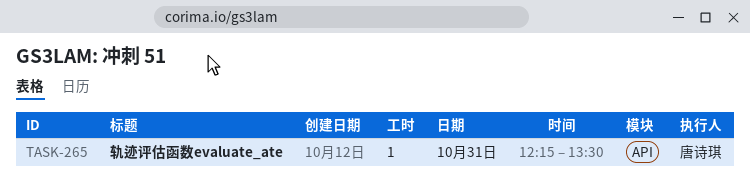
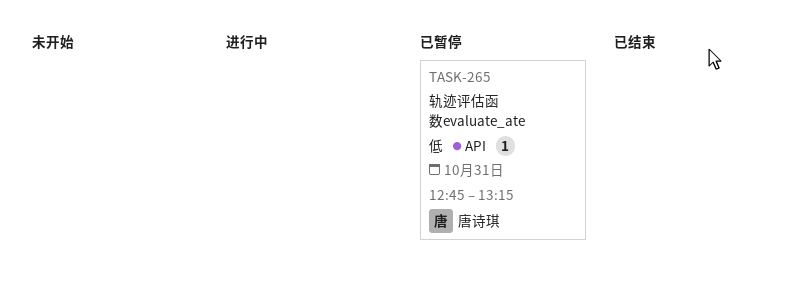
TASK-265, begins: 12:15 -> 12:45
TASK-265, ends: 13:30 -> 13:15

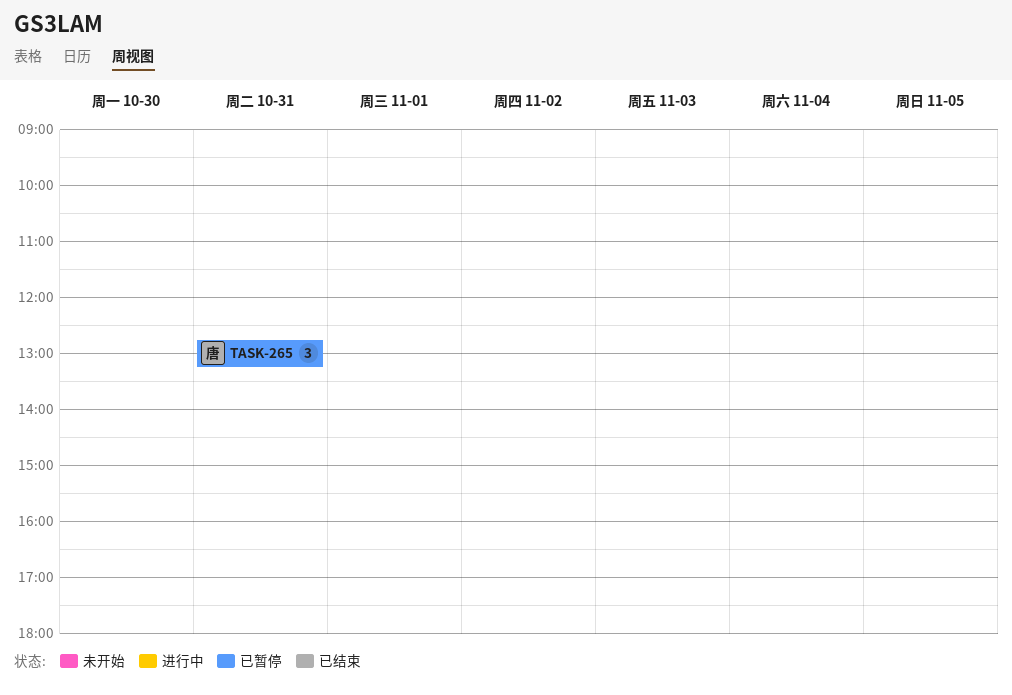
TASK-265, estimate: 1 -> 3

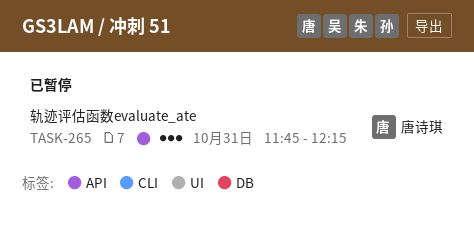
TASK-265, begins: 12:45 -> 11:45
TASK-265, ends: 13:15 -> 12:15

